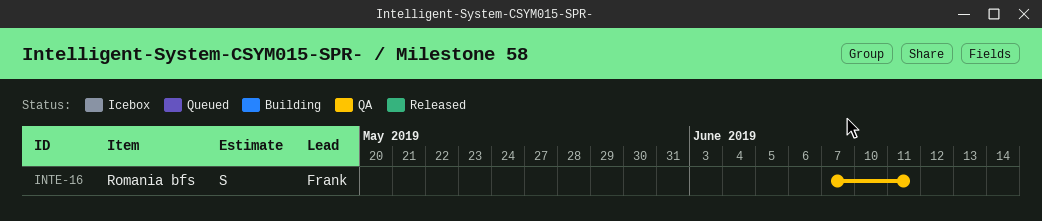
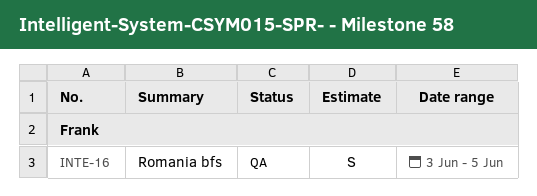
INTE-16, start: Jun 7 -> Jun 3
INTE-16, due: Jun 11 -> Jun 5

